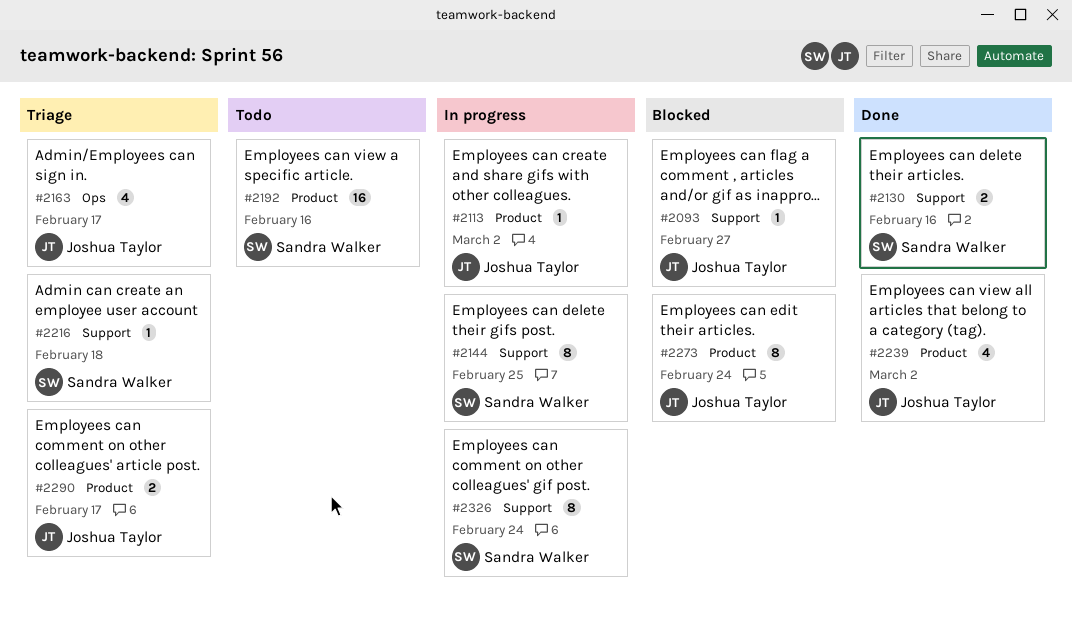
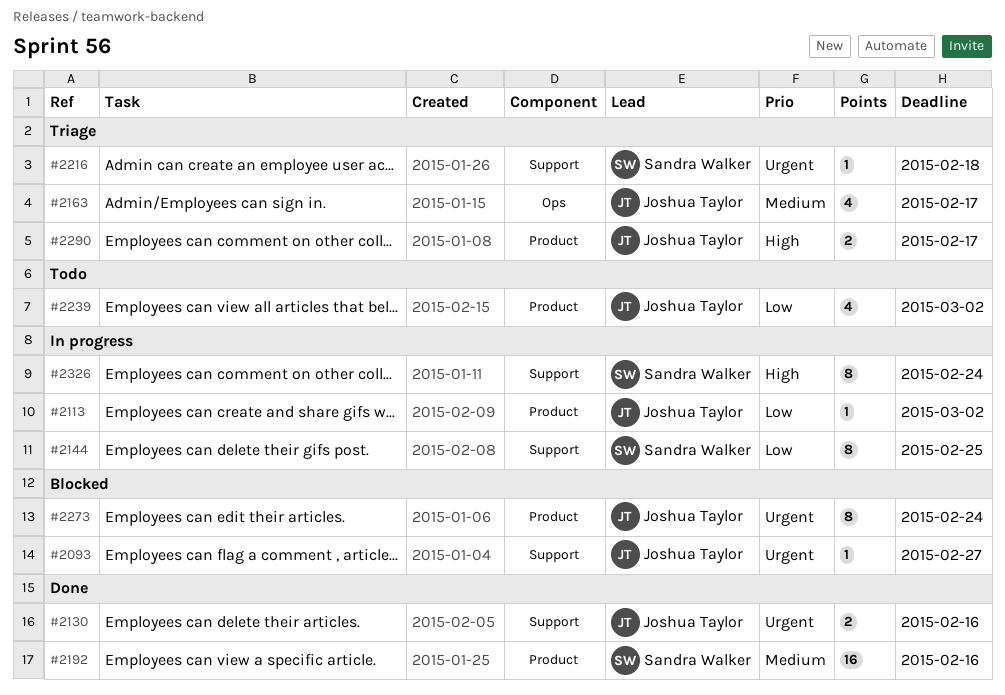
#2130, owner: Sandra Walker -> Joshua Taylor
#2192, status: Todo -> Done
#2239, status: Done -> Todo

